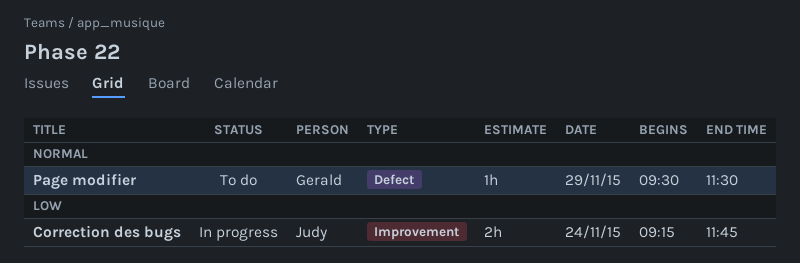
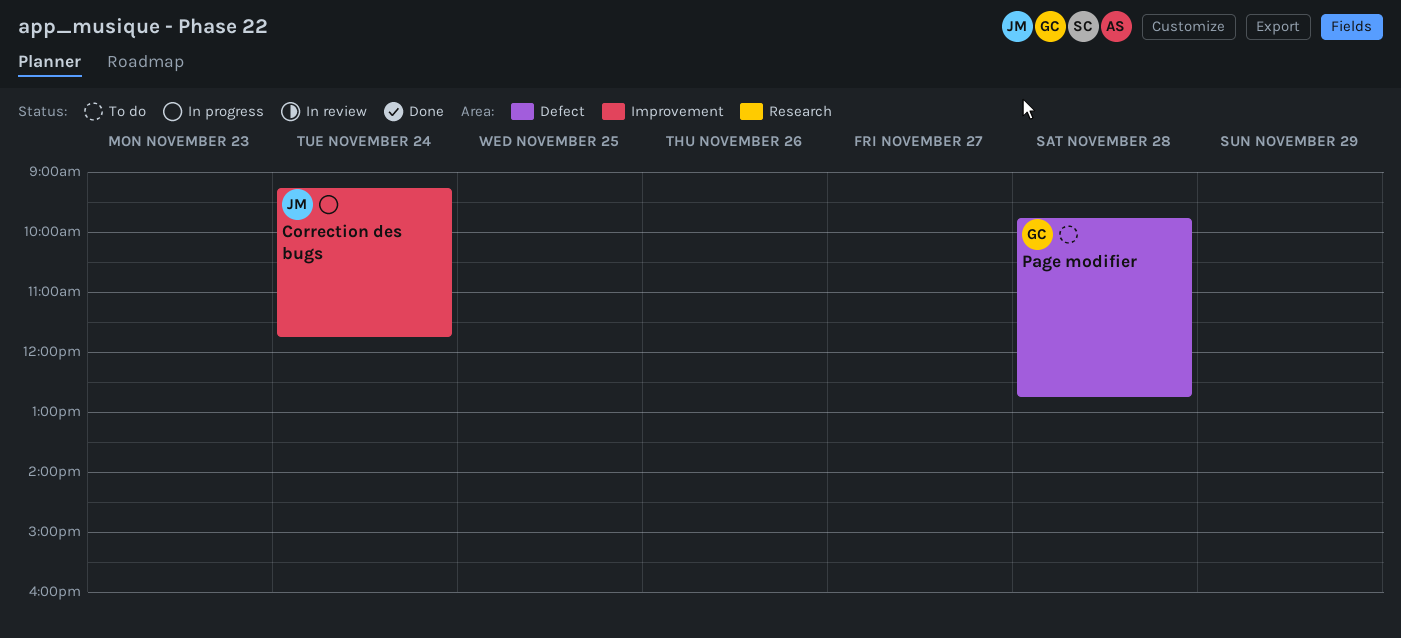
Page modifier, day: Nov 29 -> Nov 28
Page modifier, begins: 09:30 -> 09:45
Page modifier, ends: 11:30 -> 12:45

